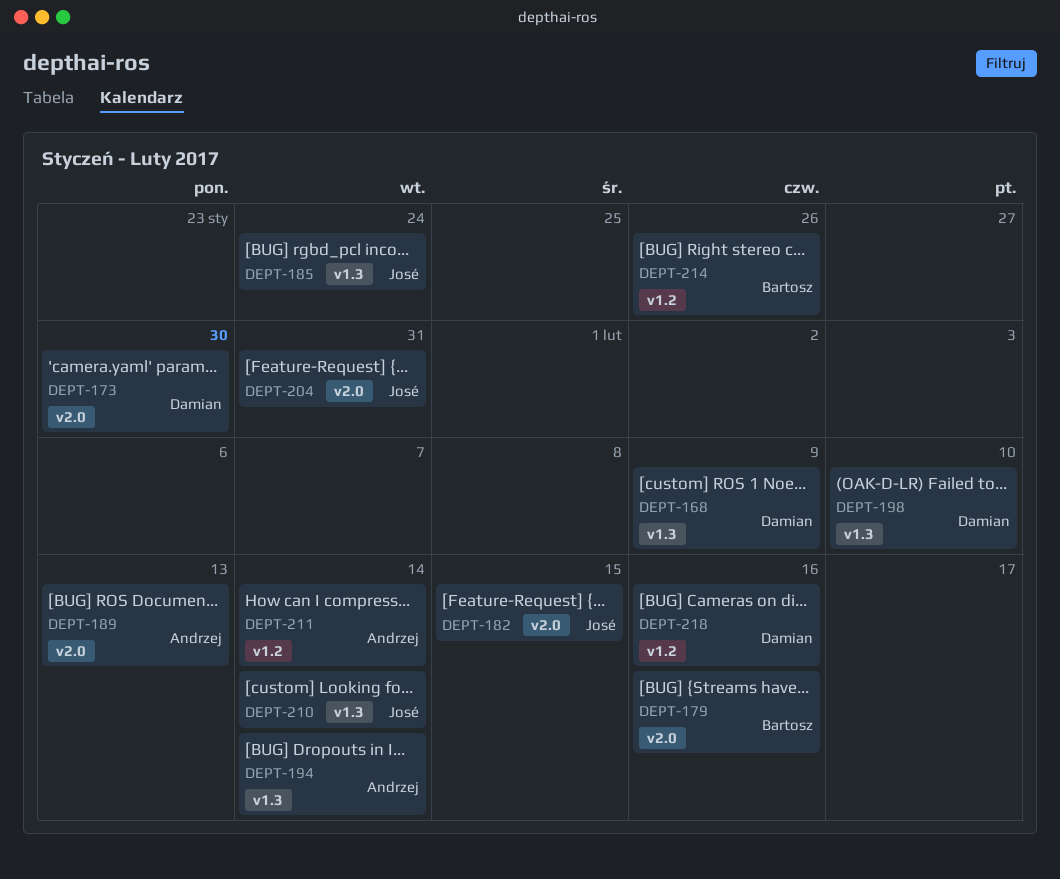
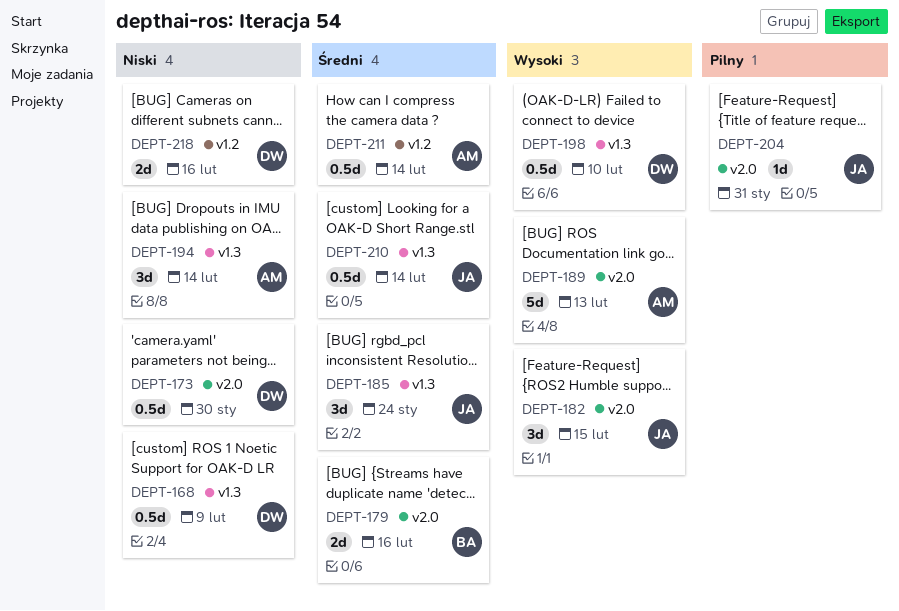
DEPT-214: present -> none

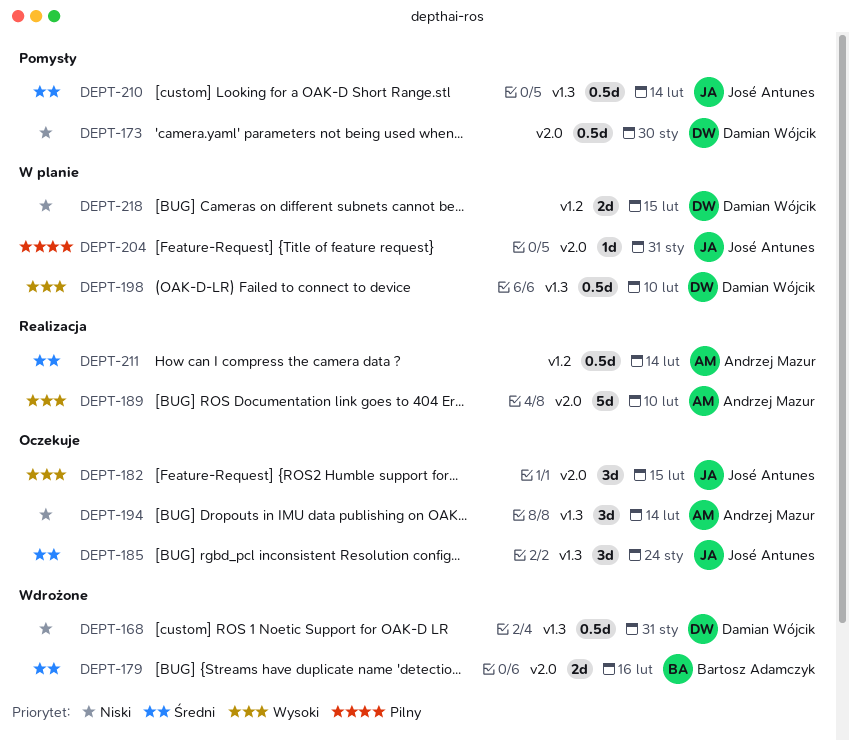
DEPT-168, due: Feb 9 -> Jan 31
DEPT-189, due: Feb 13 -> Feb 10
DEPT-218, due: Feb 16 -> Feb 15

